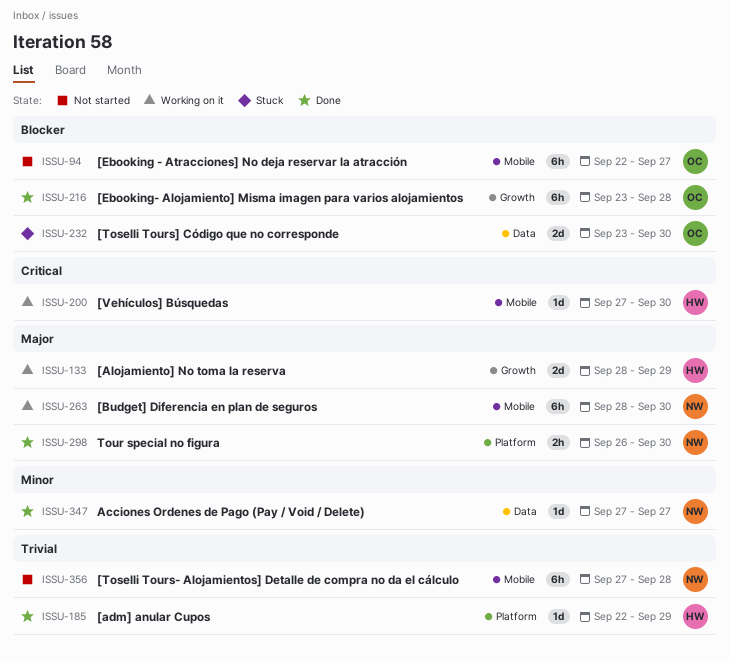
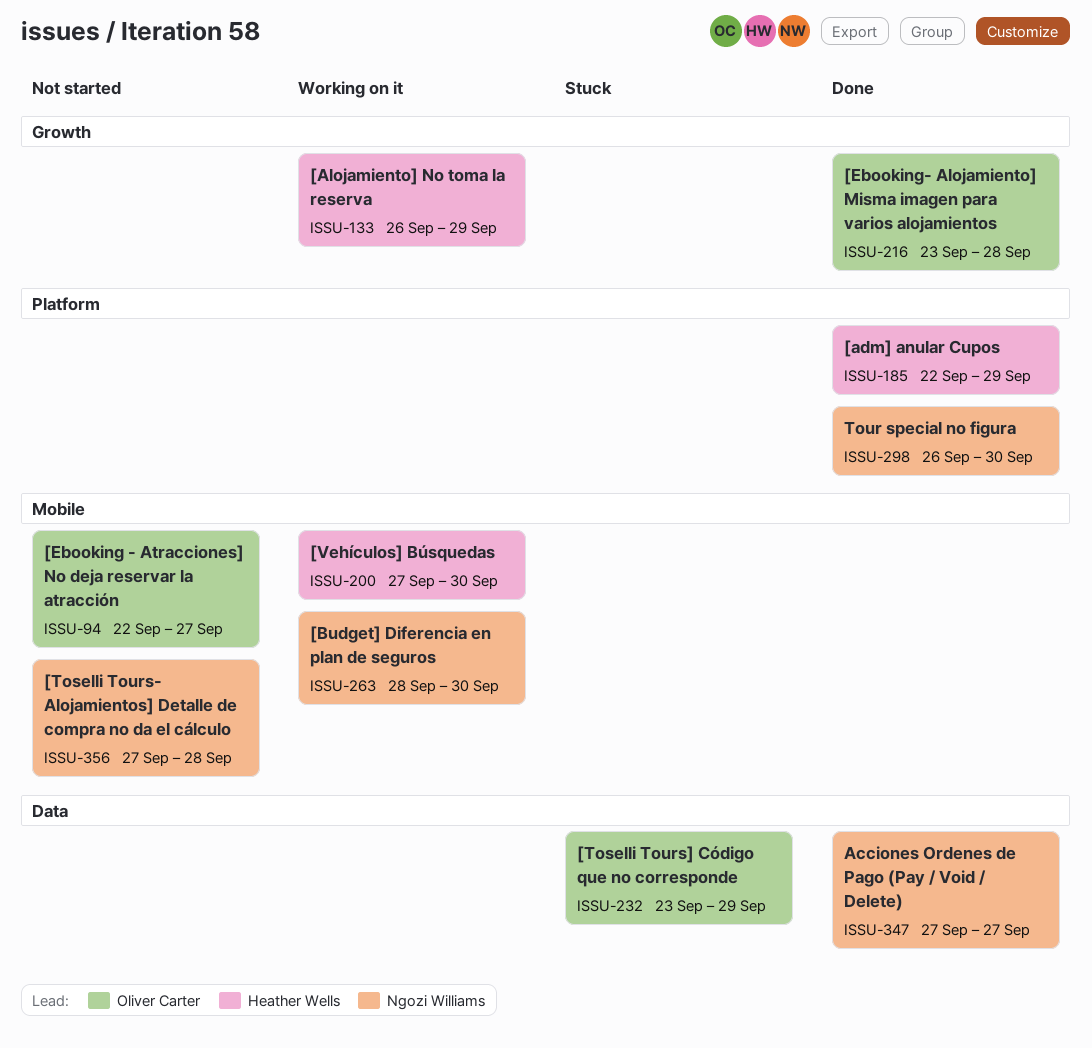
ISSU-133, start: Sep 28 -> Sep 26
ISSU-232, due: Sep 30 -> Sep 29

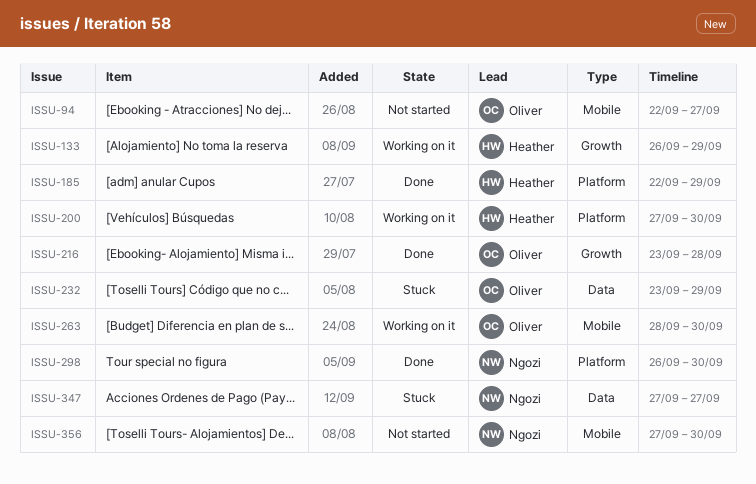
ISSU-200, label: Mobile -> Platform
ISSU-263, owner: Ngozi Williams -> Oliver Carter
ISSU-347, status: Done -> Stuck
ISSU-356, due: Sep 28 -> Sep 30

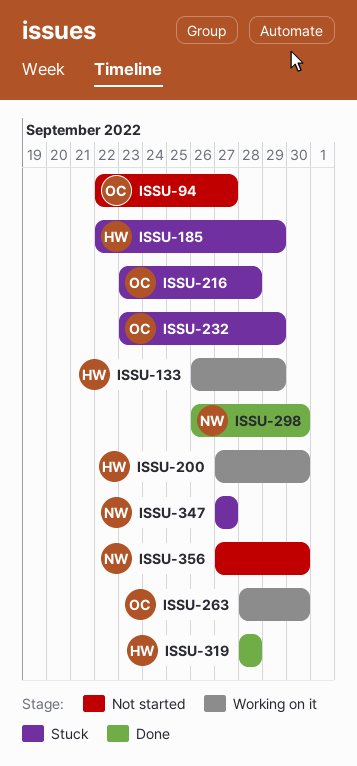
ISSU-185, status: Done -> Stuck
ISSU-216, status: Done -> Stuck
ISSU-319: none -> present

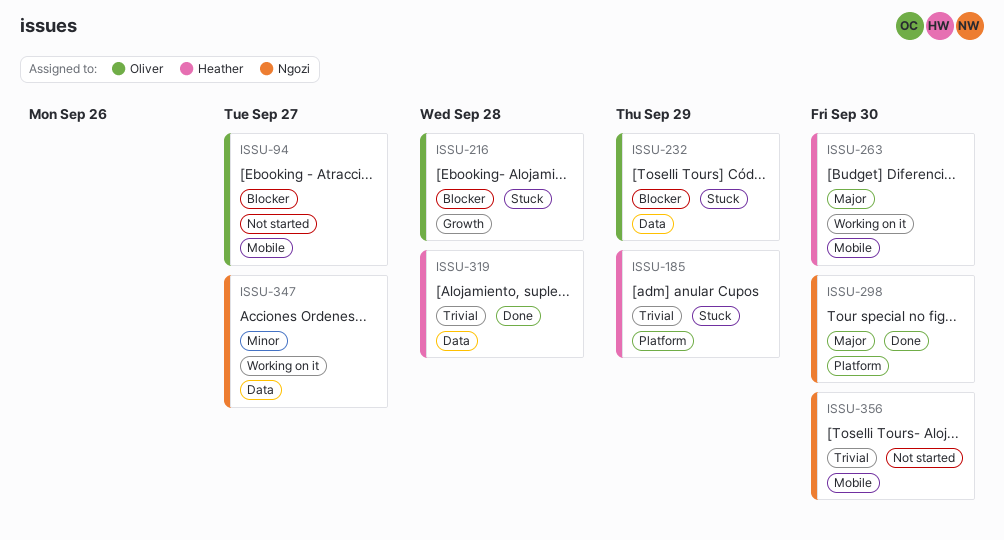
ISSU-133: present -> none
ISSU-200: present -> none
ISSU-263, owner: Oliver -> Heather
ISSU-347, status: Stuck -> Working on it

